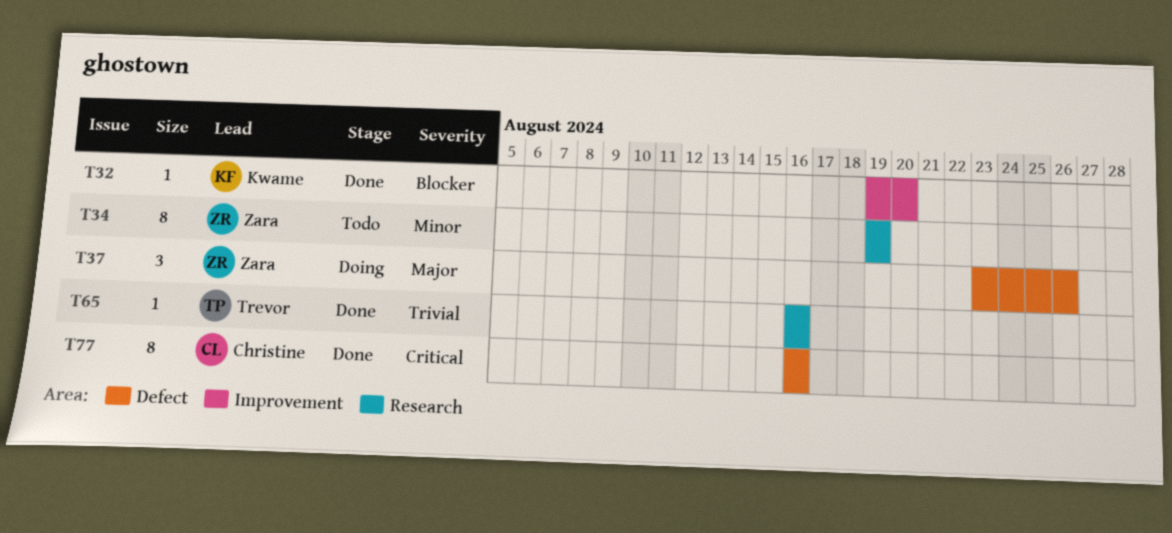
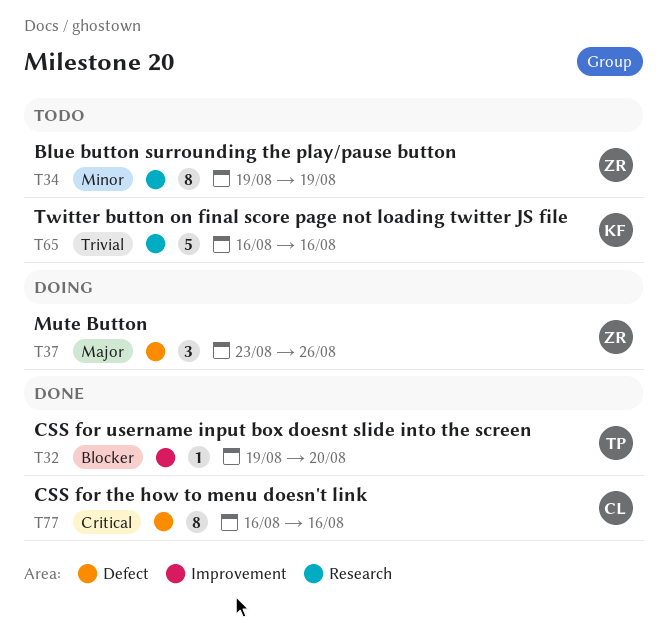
T32, owner: Kwame -> Trevor
T65, status: Done -> Todo
T65, owner: Trevor -> Kwame
T65, estimate: 1 -> 5

